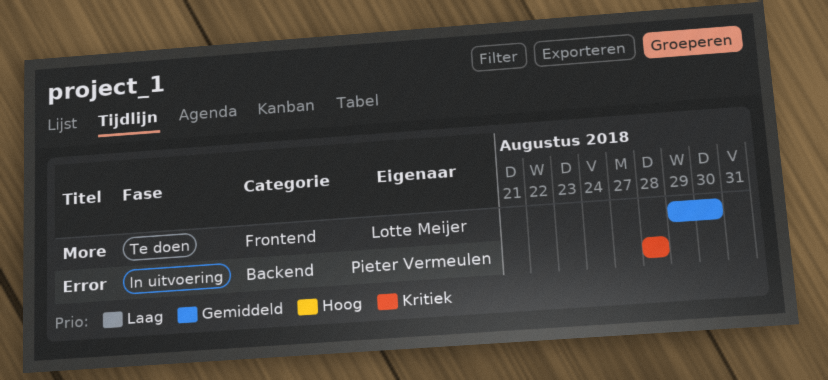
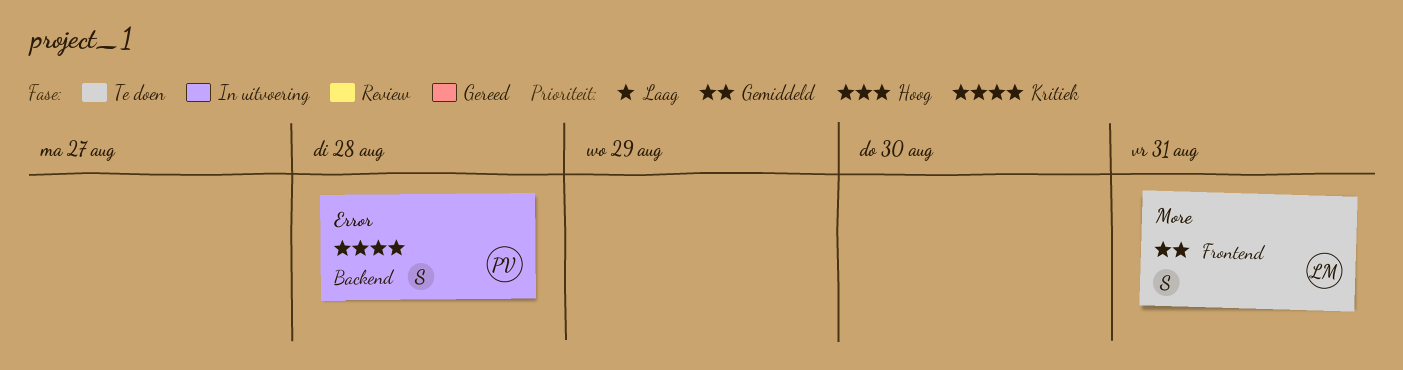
More, due: Aug 30 -> Aug 31

